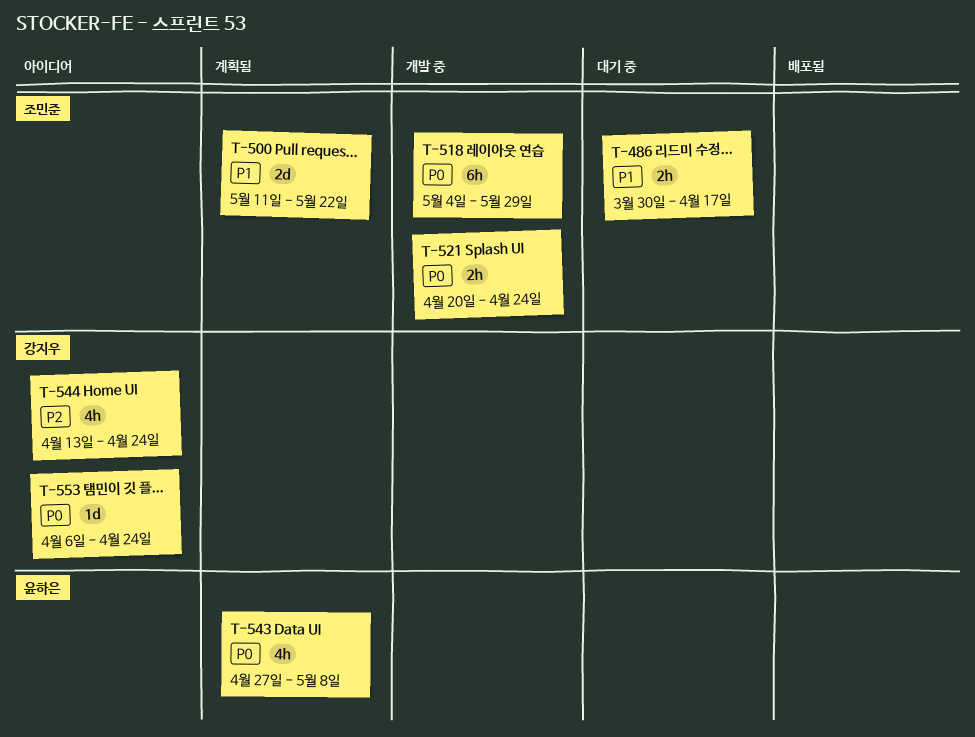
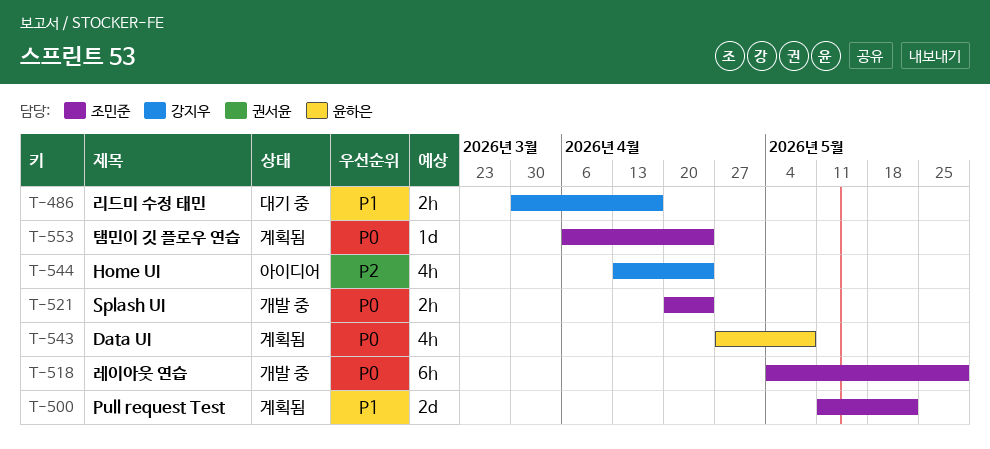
T-486, owner: 조민준 -> 강지우
T-553, status: 아이디어 -> 계획됨
T-553, owner: 강지우 -> 조민준

